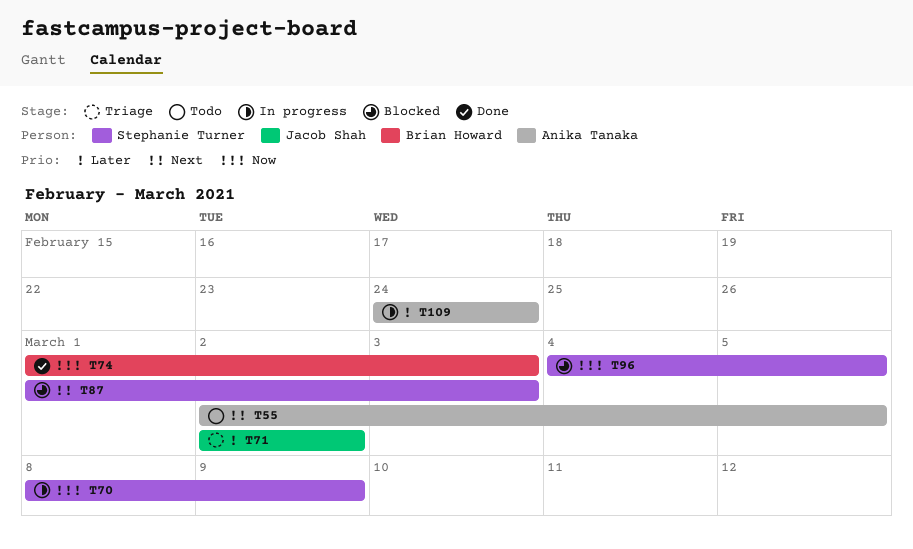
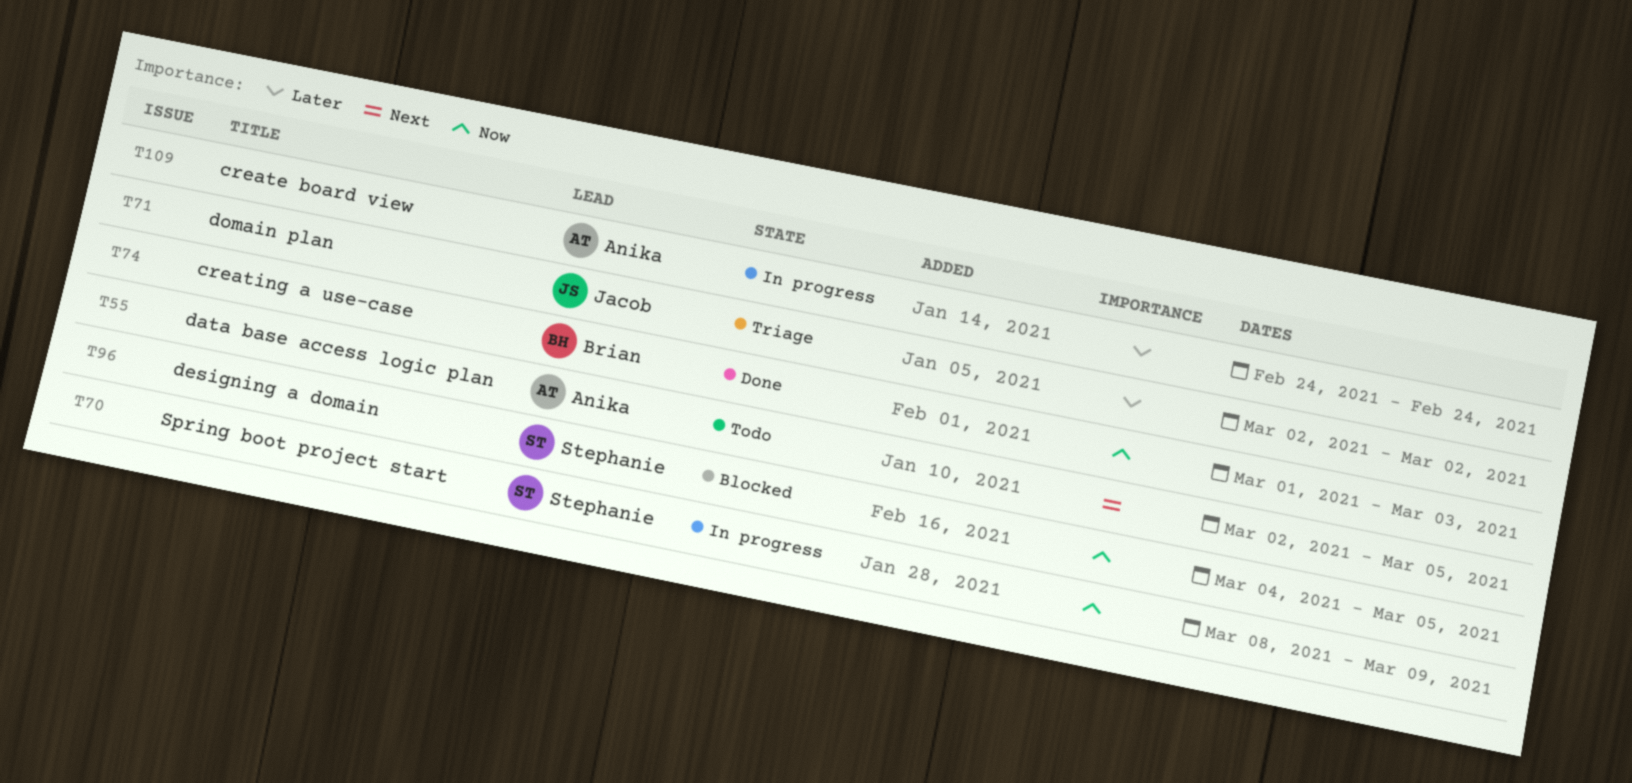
T87: present -> none

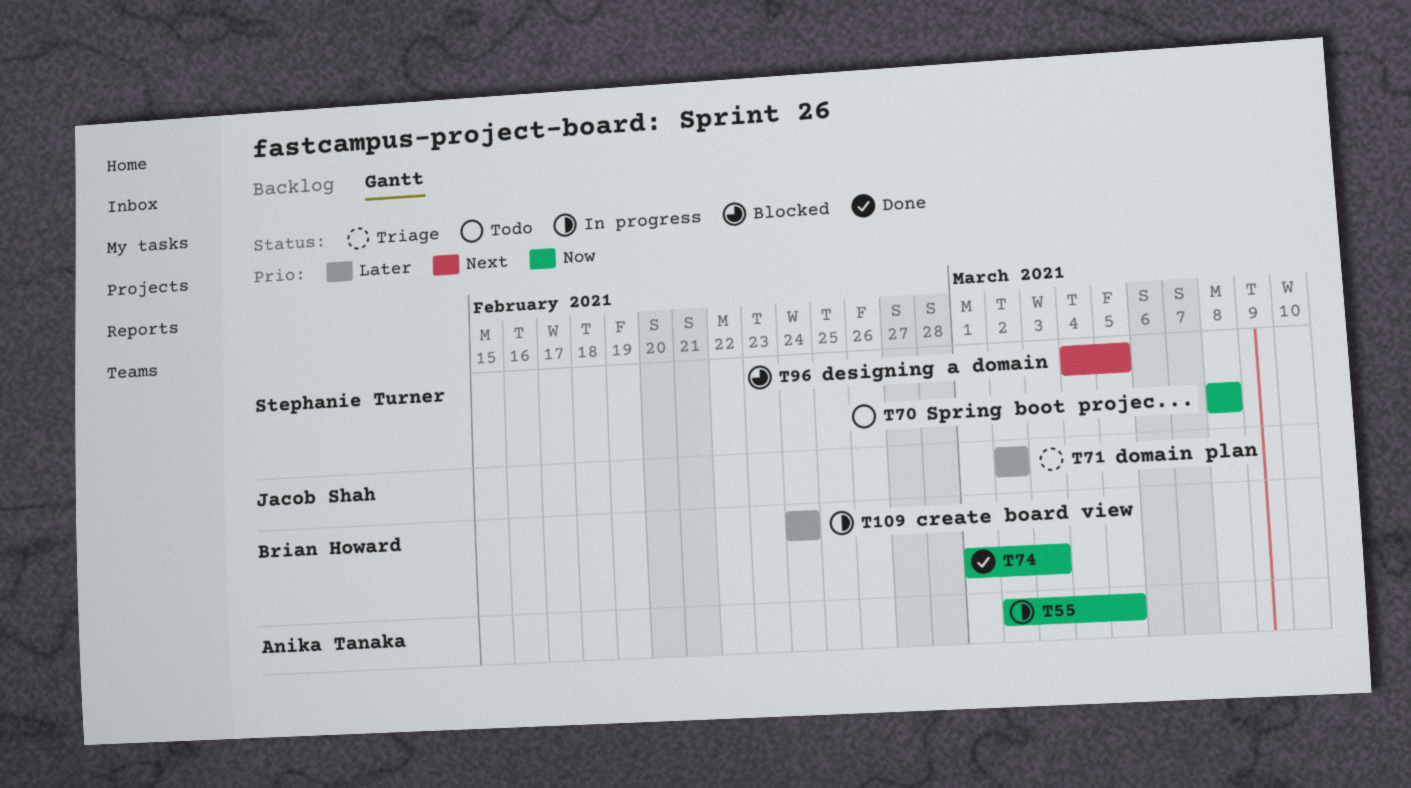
T55, status: Todo -> In progress
T55, priority: Next -> Now
T70, status: In progress -> Todo
T70, due: Mar 9 -> Mar 8
T96, priority: Now -> Next
T109, owner: Anika Tanaka -> Brian Howard

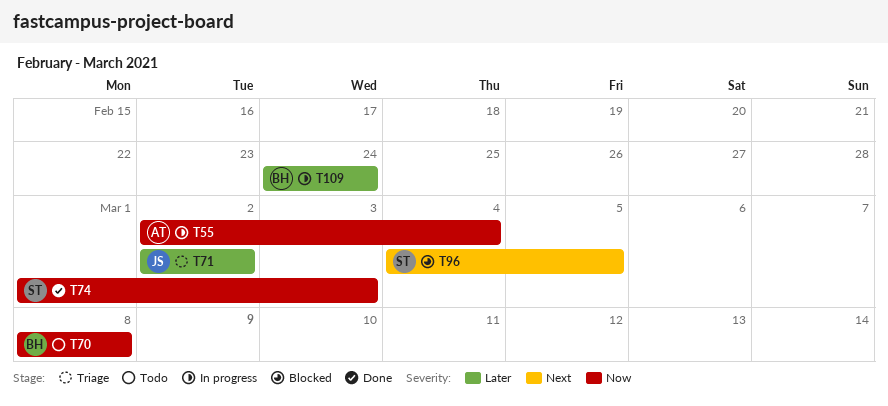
T55, due: Mar 5 -> Mar 4
T70, owner: Stephanie Turner -> Brian Howard
T74, owner: Brian Howard -> Stephanie Turner

